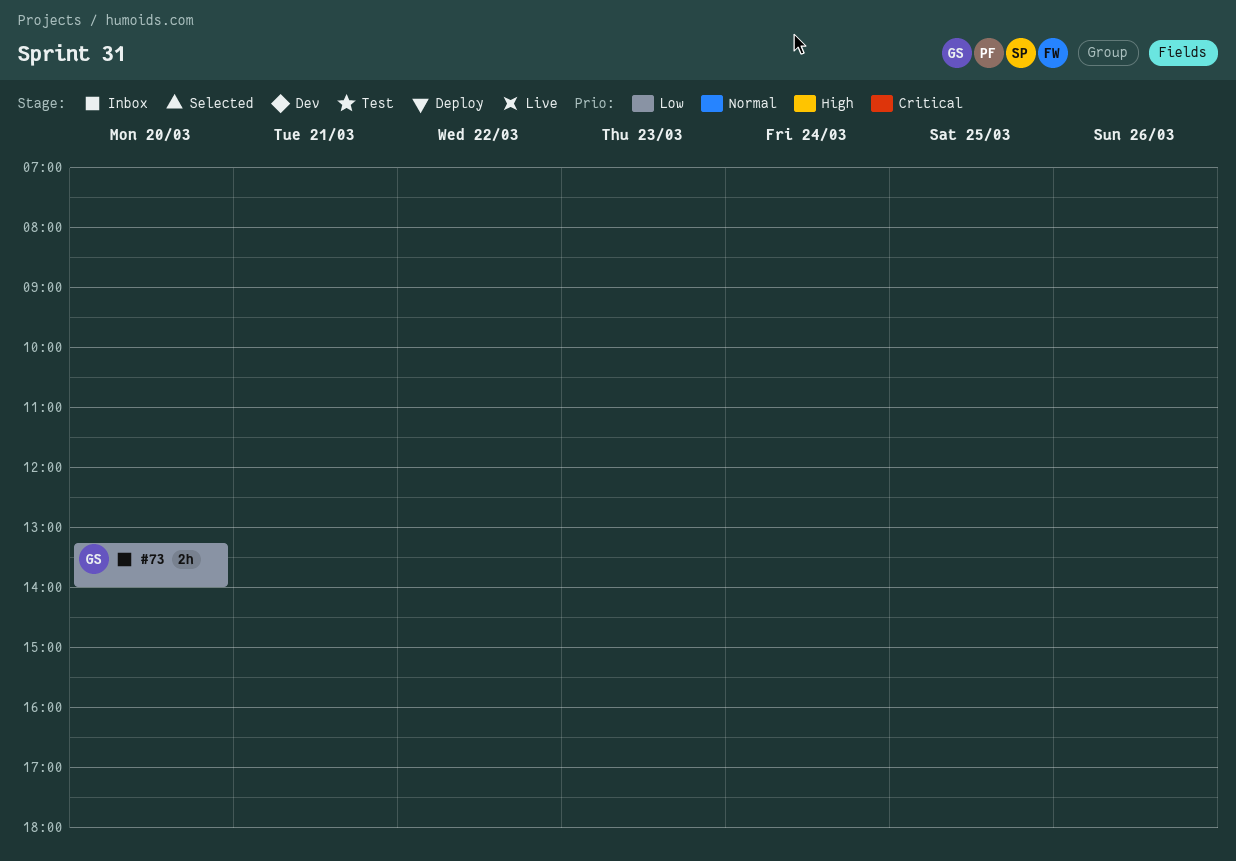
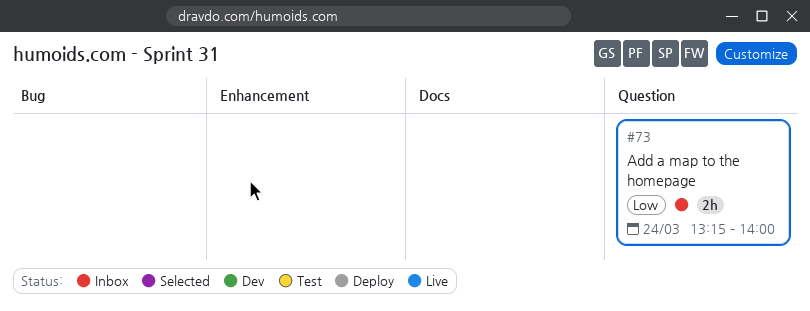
#73, day: Mar 20 -> Mar 24

